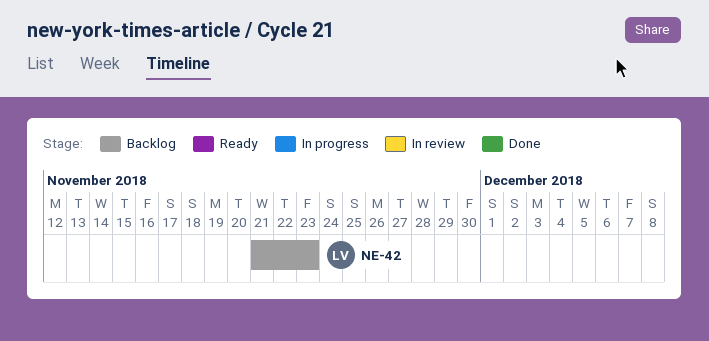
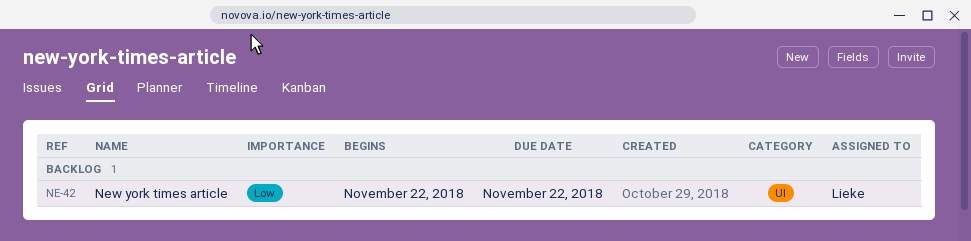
NE-42, start: Nov 21 -> Nov 22
NE-42, due: Nov 23 -> Nov 22

